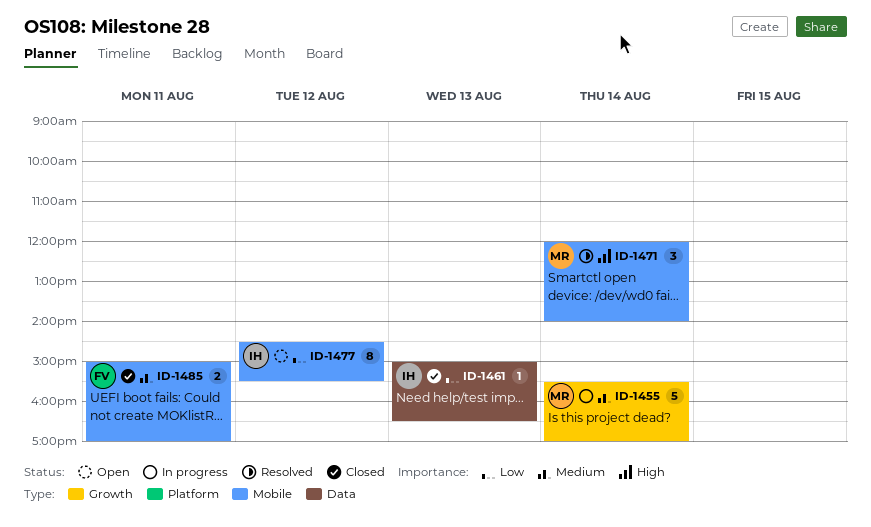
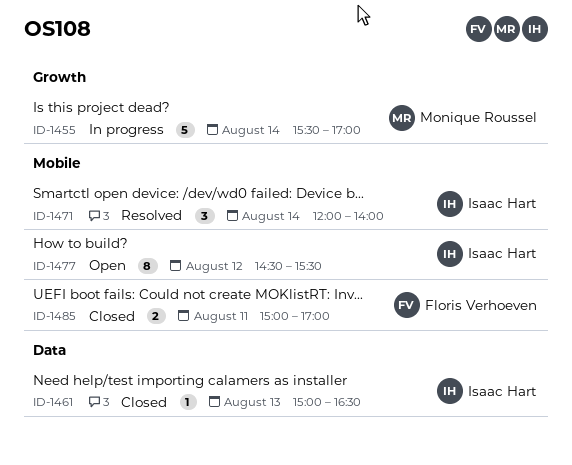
ID-1471, owner: Monique Roussel -> Isaac Hart

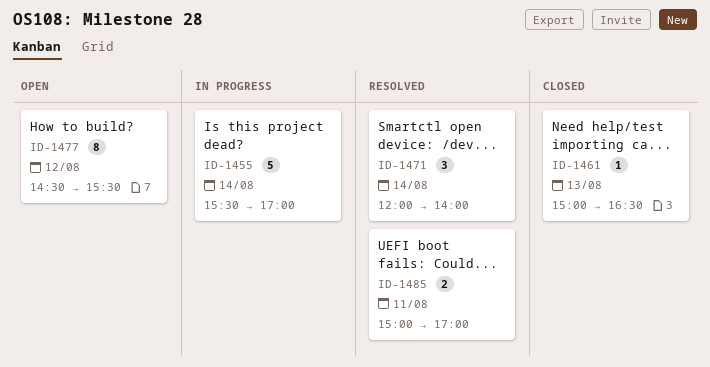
ID-1485, status: Closed -> Resolved

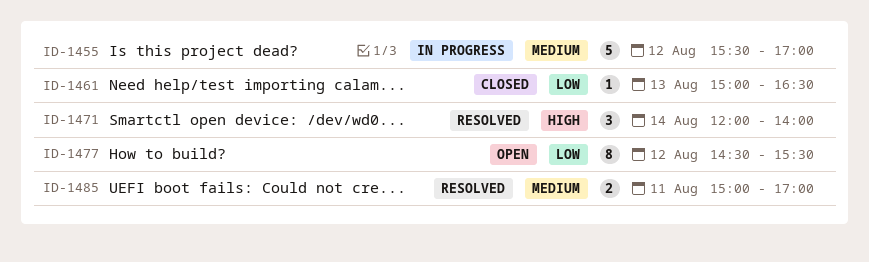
ID-1455, day: Aug 14 -> Aug 12

